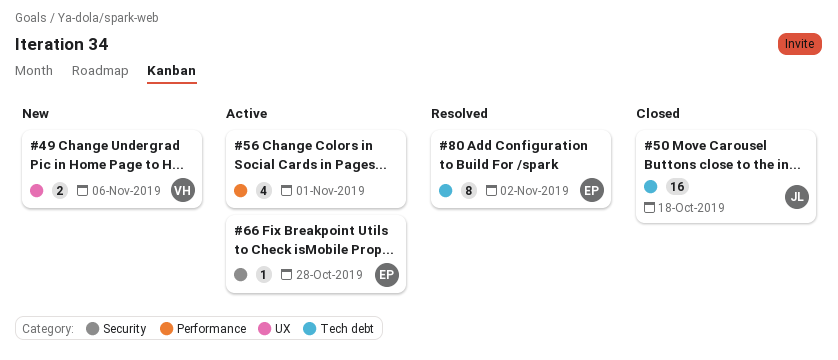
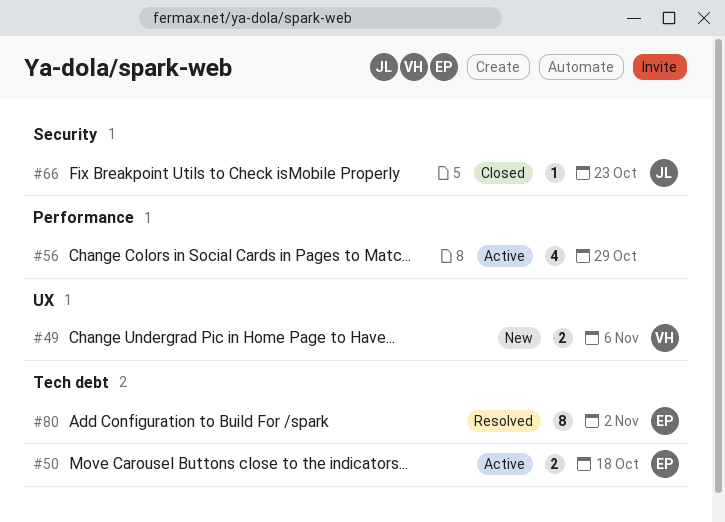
#50, status: Closed -> Active
#50, owner: JL -> EP
#50, estimate: 16 -> 2
#56, due: Nov 1 -> Oct 29
#66, status: Active -> Closed
#66, owner: EP -> JL
#66, due: Oct 28 -> Oct 23

